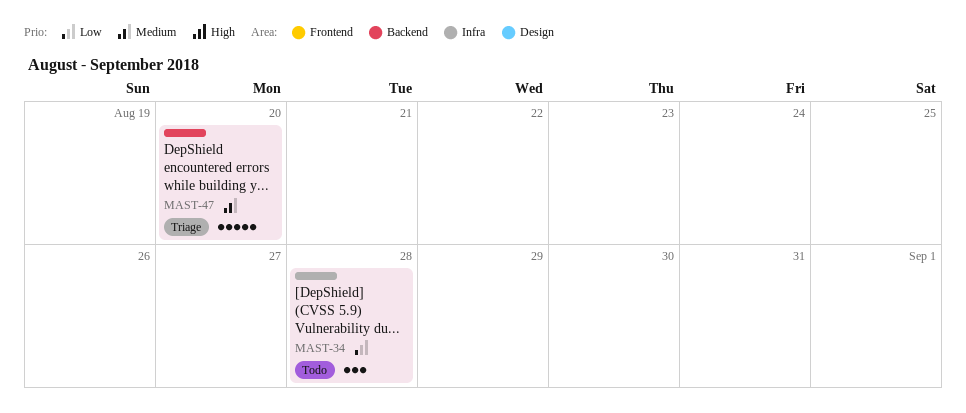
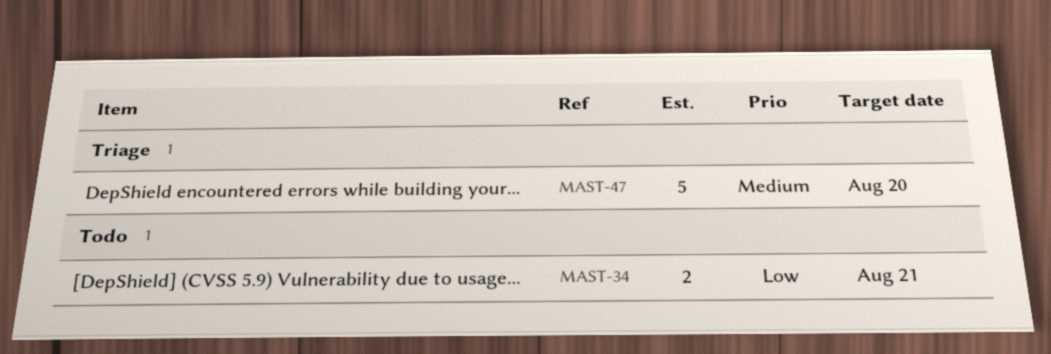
MAST-34, estimate: 3 -> 2
MAST-34, due: Aug 28 -> Aug 21

